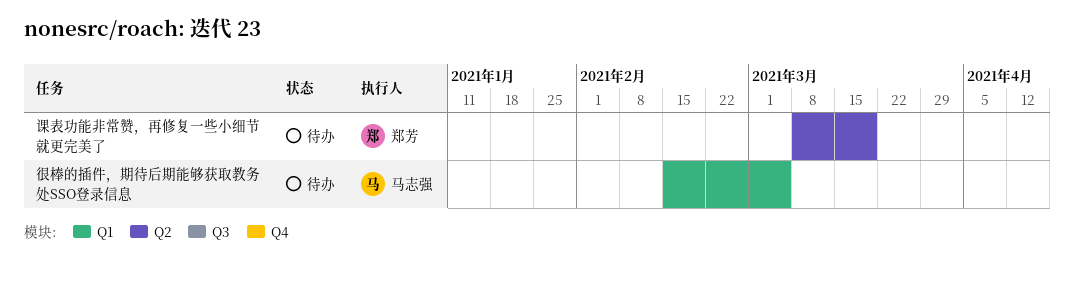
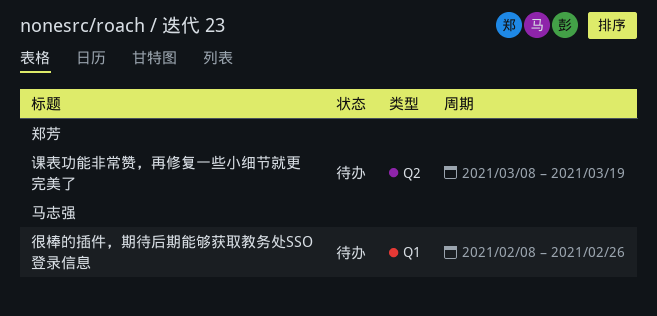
很棒的插件，期待后期能够获取教务处SSO登录信息, start: Feb 15 -> Feb 8
很棒的插件，期待后期能够获取教务处SSO登录信息, due: Mar 5 -> Feb 26

